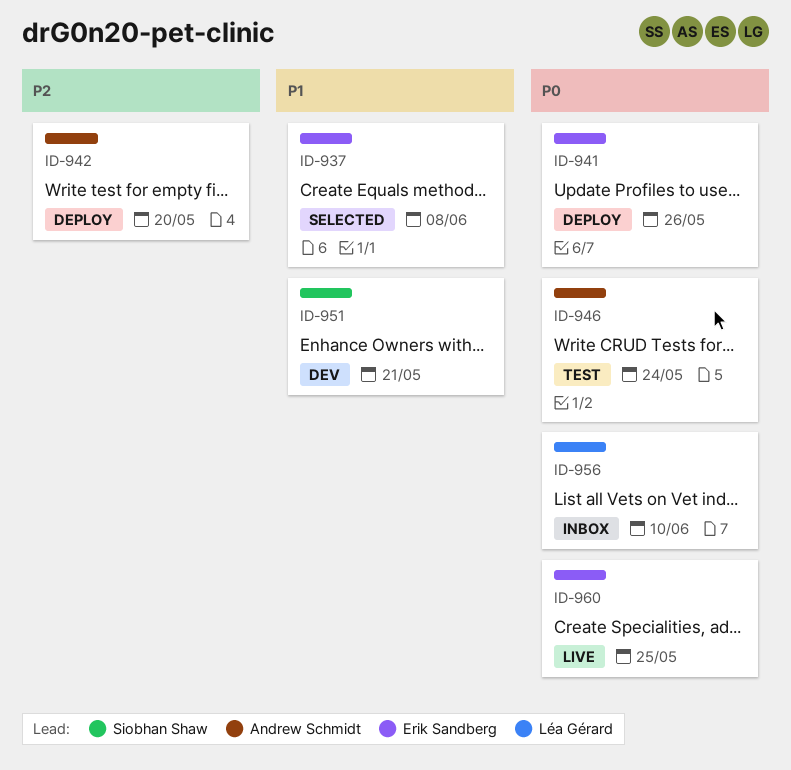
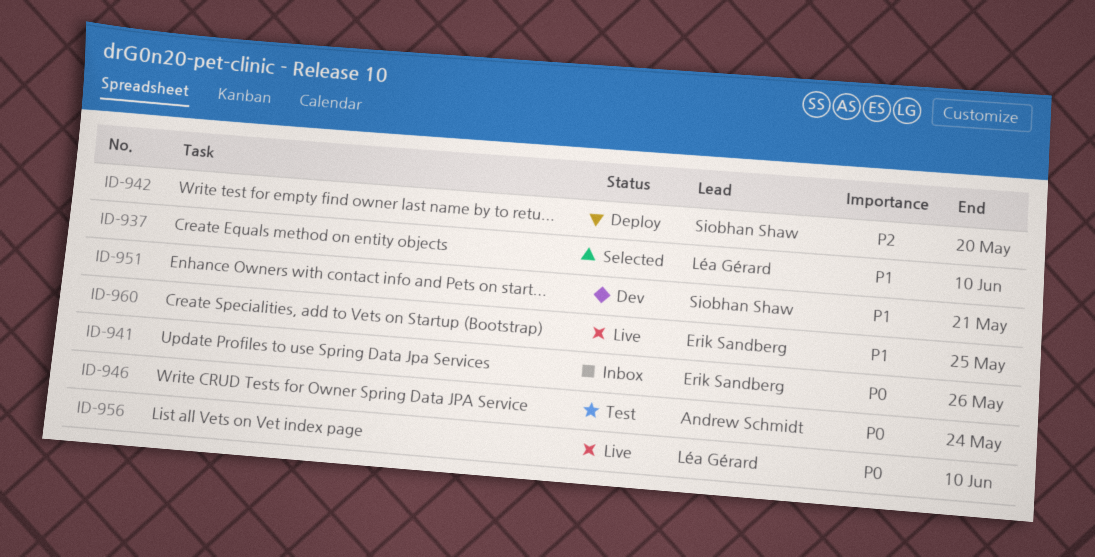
ID-937, owner: Erik Sandberg -> Léa Gérard
ID-937, due: Jun 8 -> Jun 10
ID-941, status: Deploy -> Inbox
ID-942, owner: Andrew Schmidt -> Siobhan Shaw
ID-956, status: Inbox -> Live
ID-960, priority: P0 -> P1

